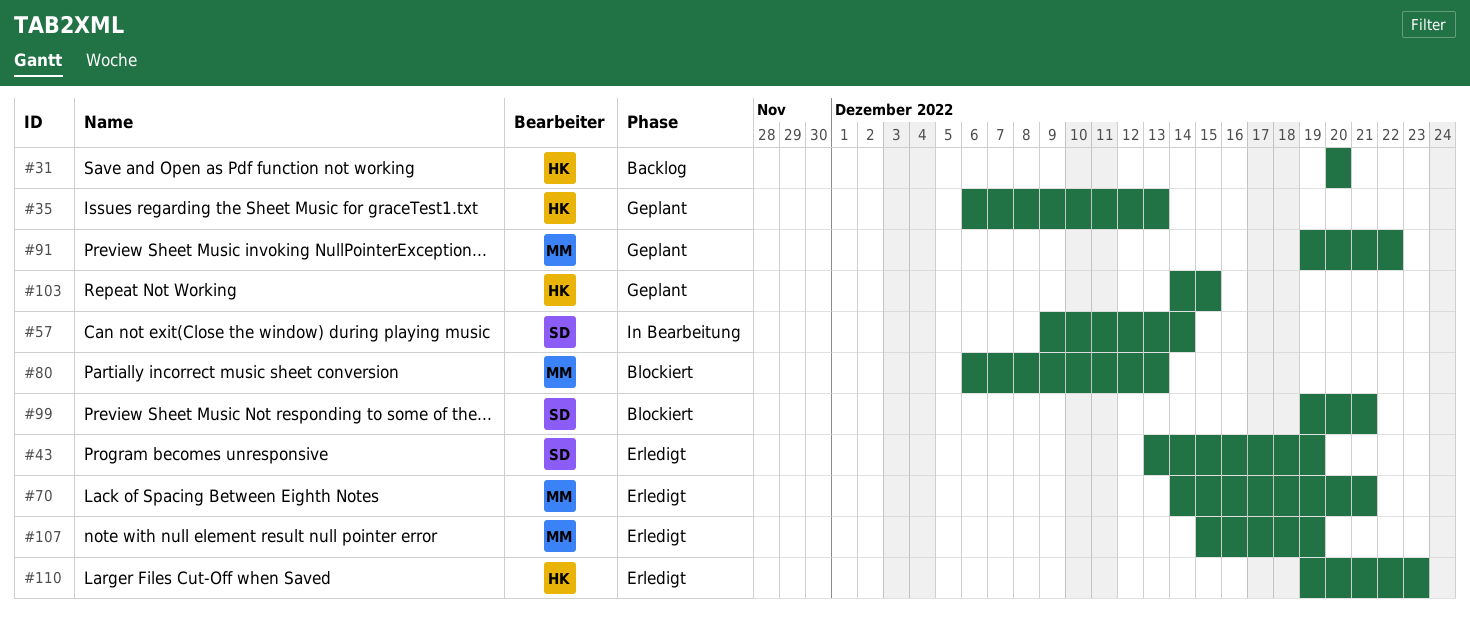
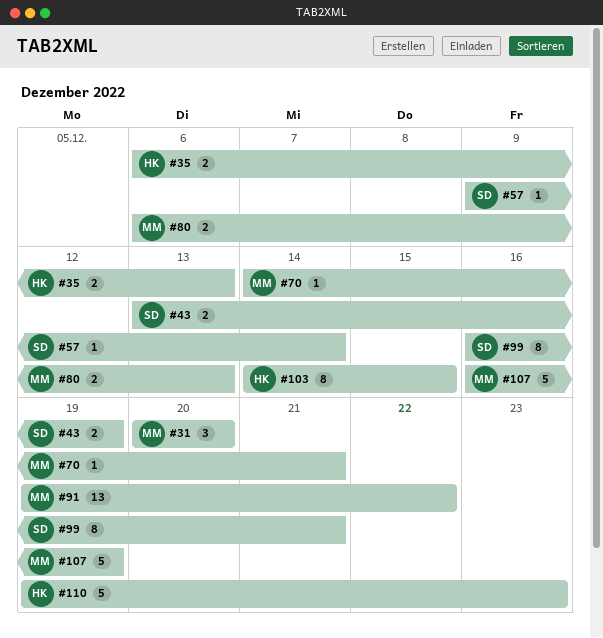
#31, owner: HK -> MM
#99, start: Dec 19 -> Dec 16
#107, start: Dec 15 -> Dec 16

